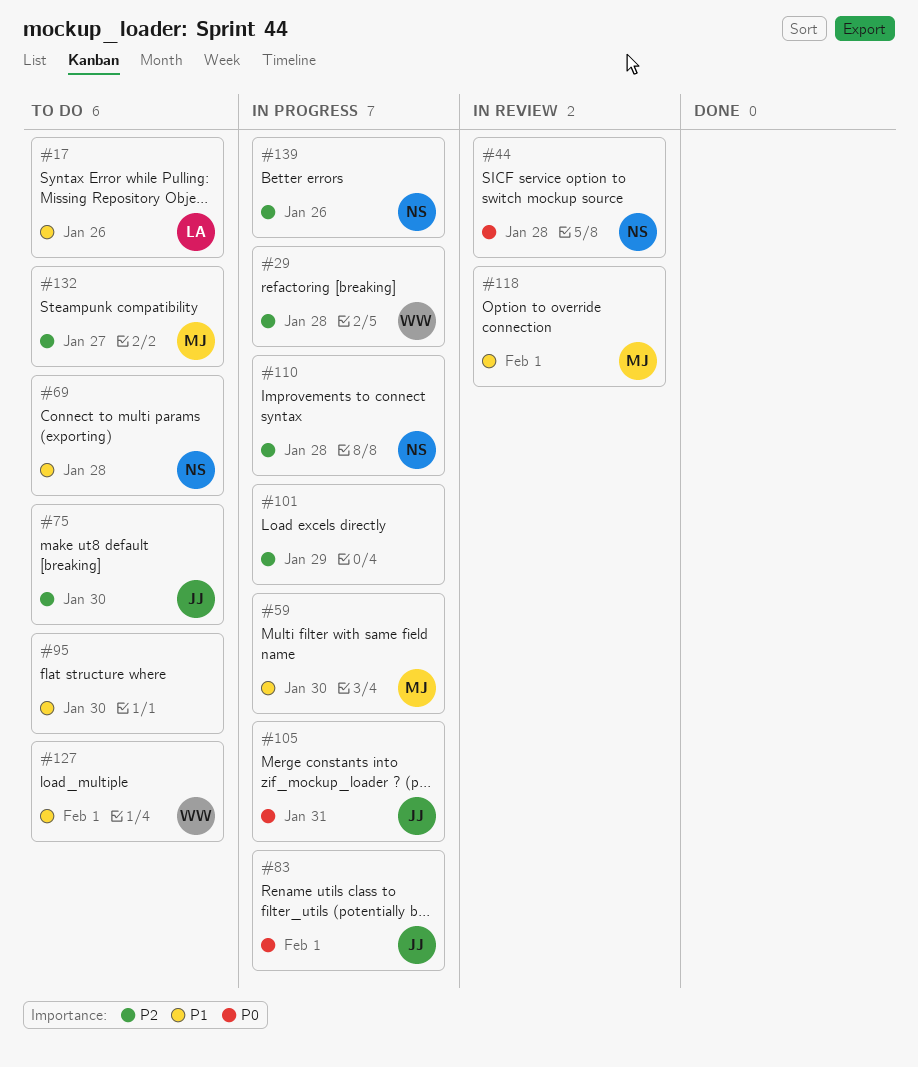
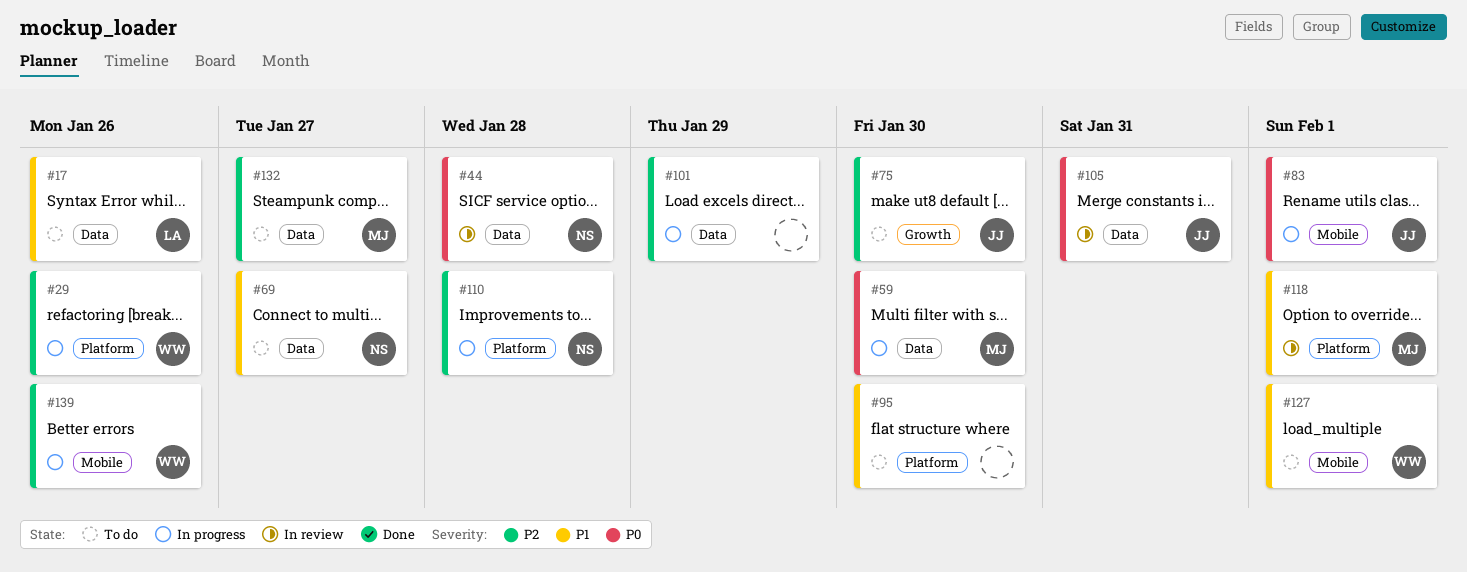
#29, due: Jan 28 -> Jan 26
#59, priority: P1 -> P0
#69, due: Jan 28 -> Jan 27
#105, status: In progress -> In review
#139, owner: NS -> WW

